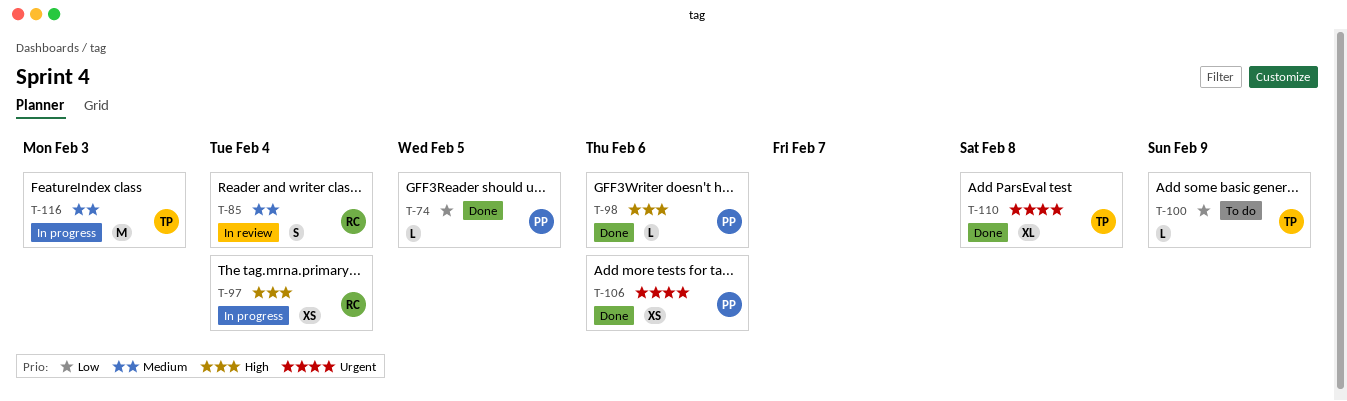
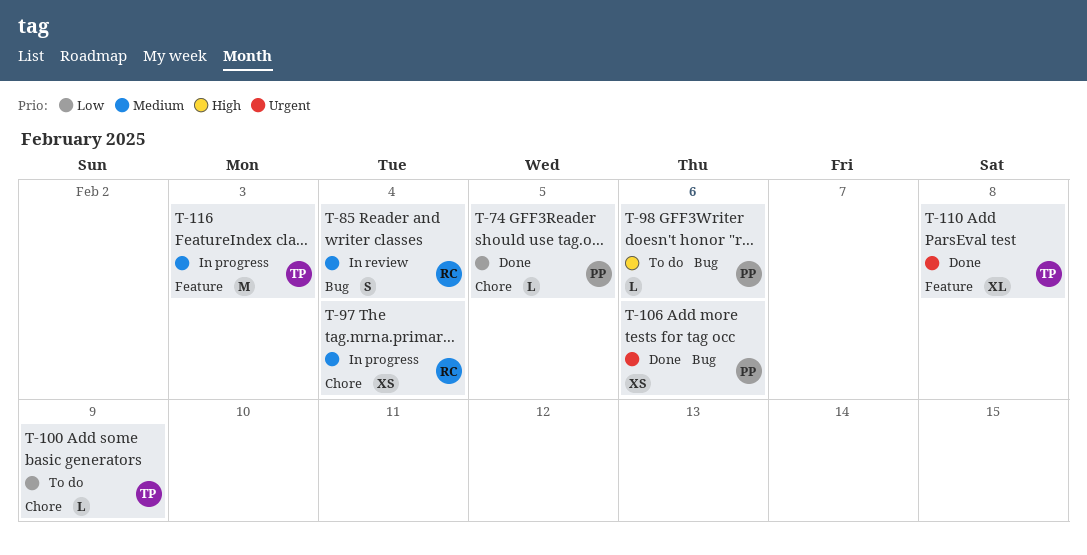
T-97, priority: High -> Medium
T-98, status: Done -> To do

